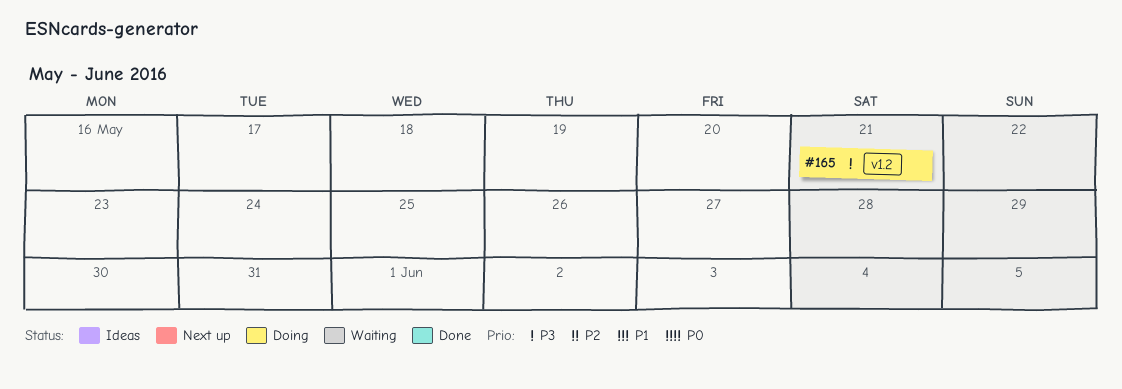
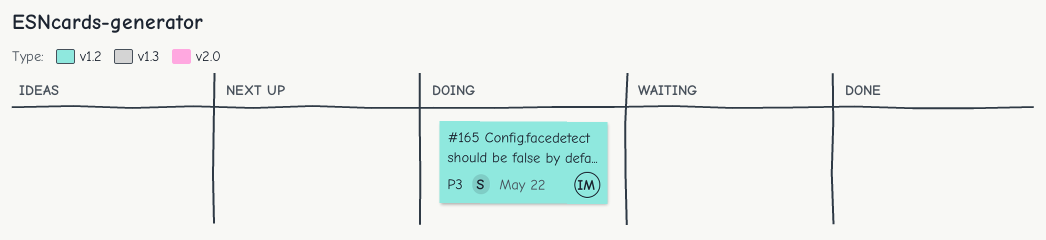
#165, due: May 21 -> May 22

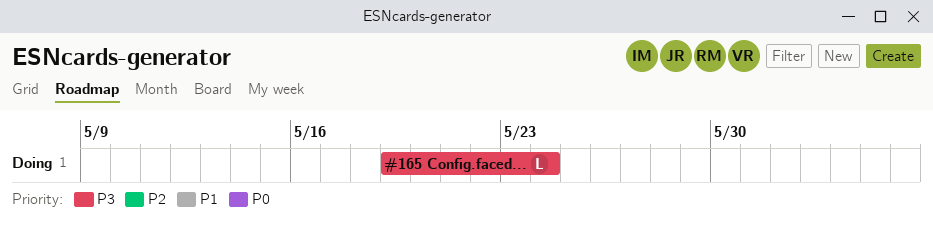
#165, estimate: S -> L
#165, due: May 22 -> May 24

